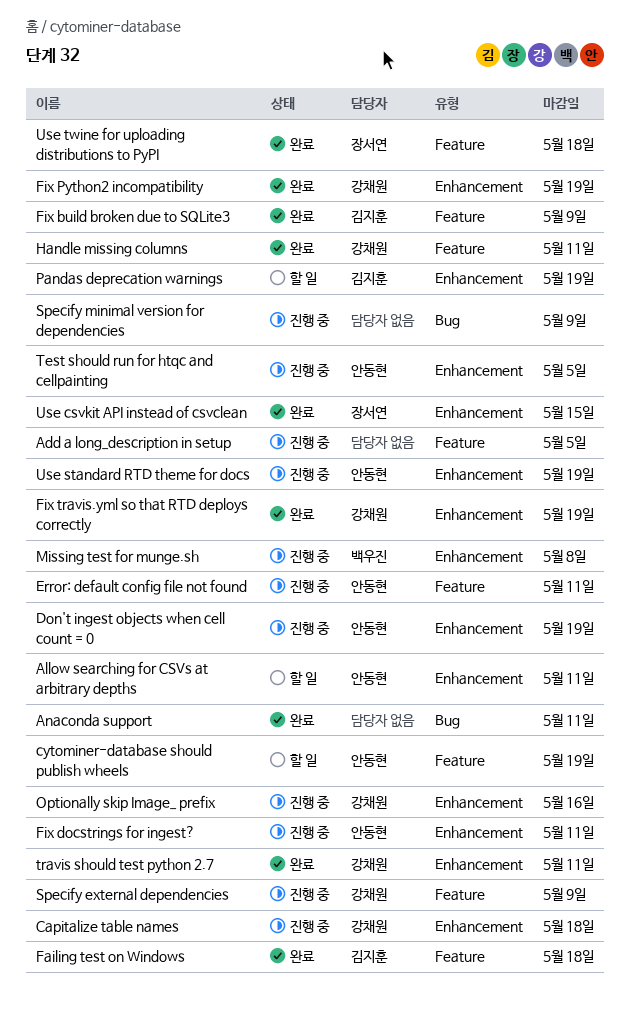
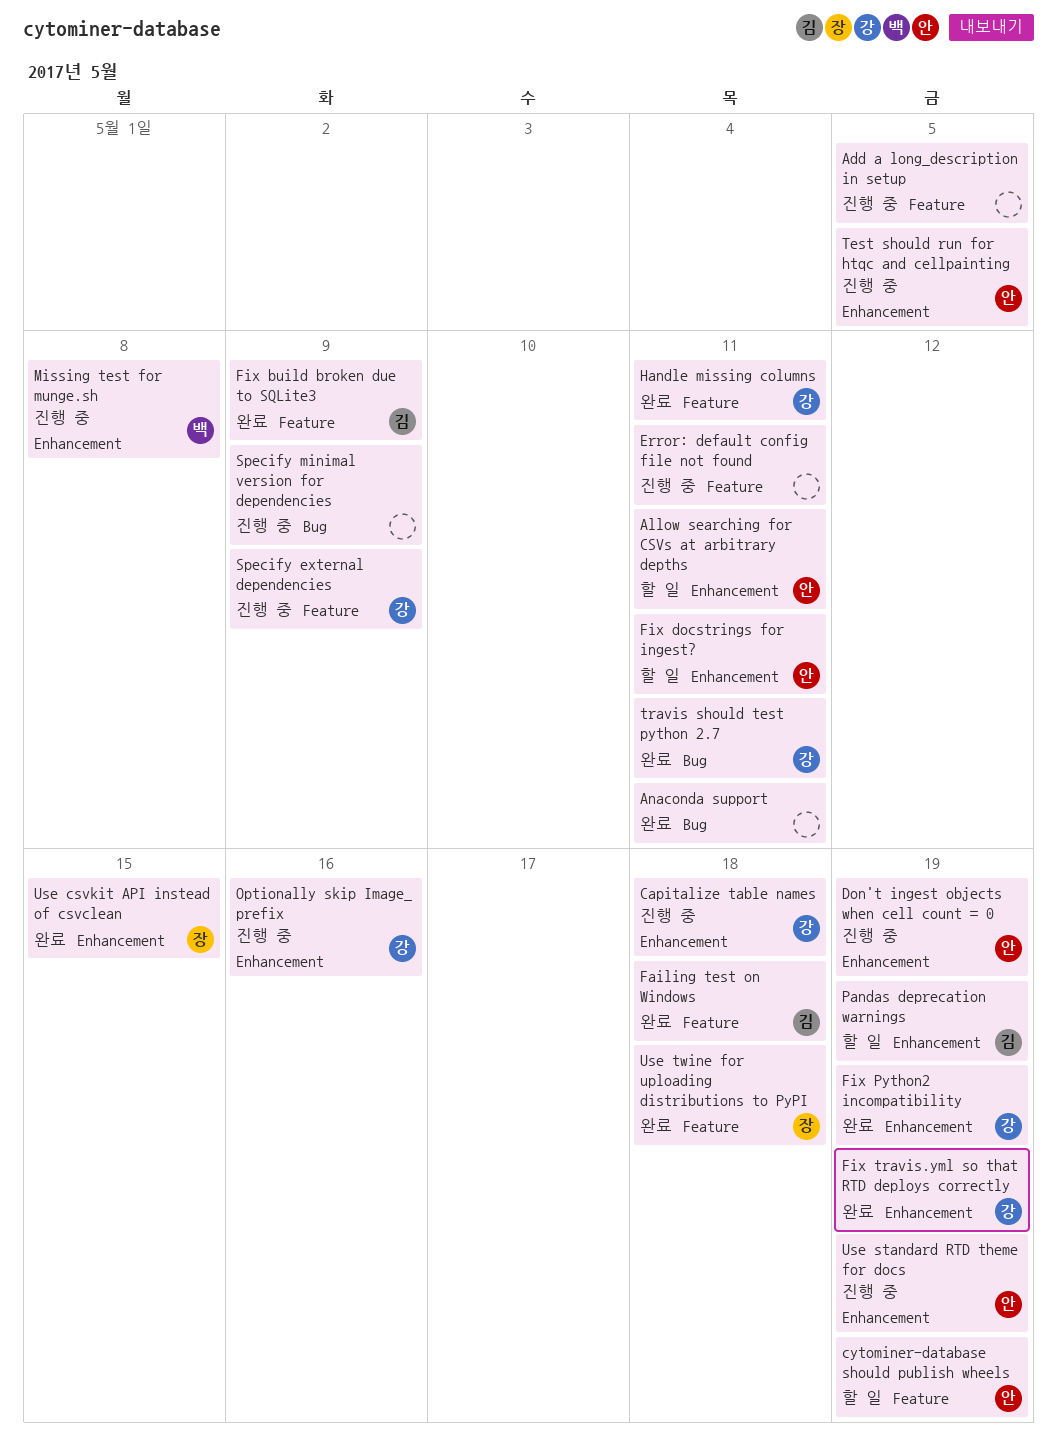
Error: default config file not found, owner: 안동현 -> none
Fix docstrings for ingest?, status: 진행 중 -> 할 일
travis should test python 2.7, label: Enhancement -> Bug

